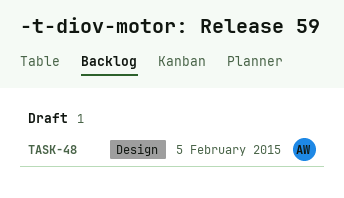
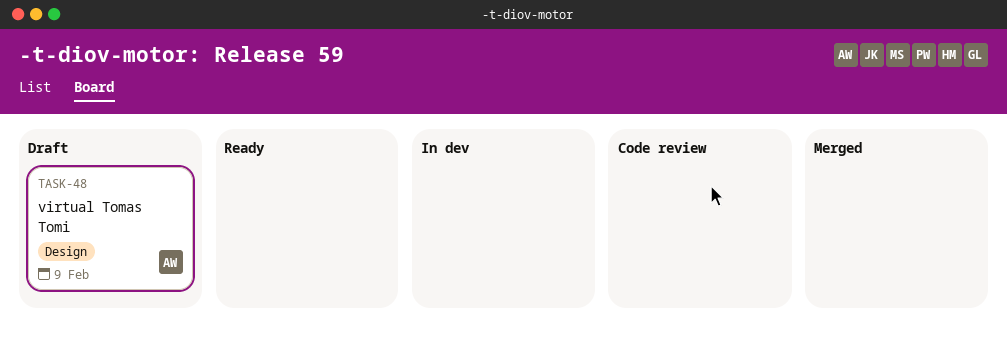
TASK-48, due: Feb 5 -> Feb 9

